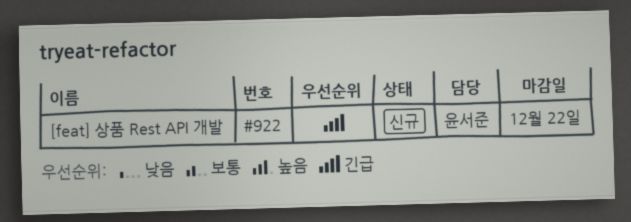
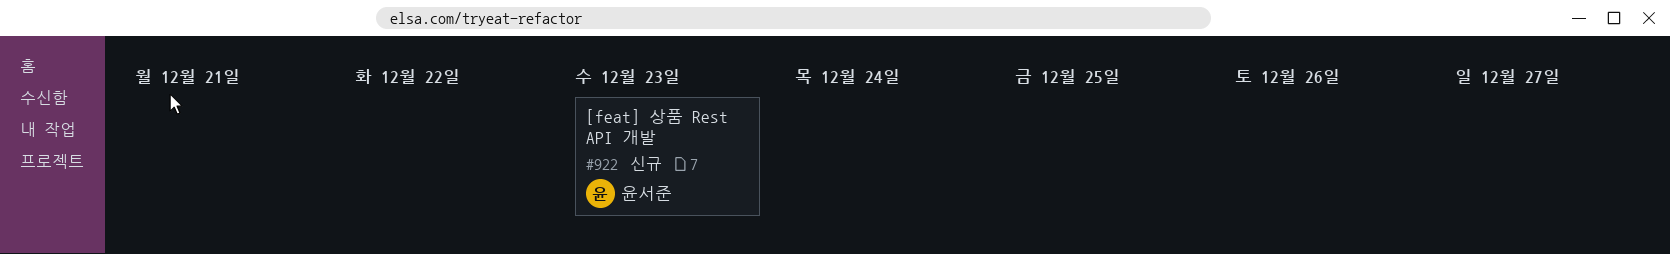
#922, due: Dec 22 -> Dec 23

